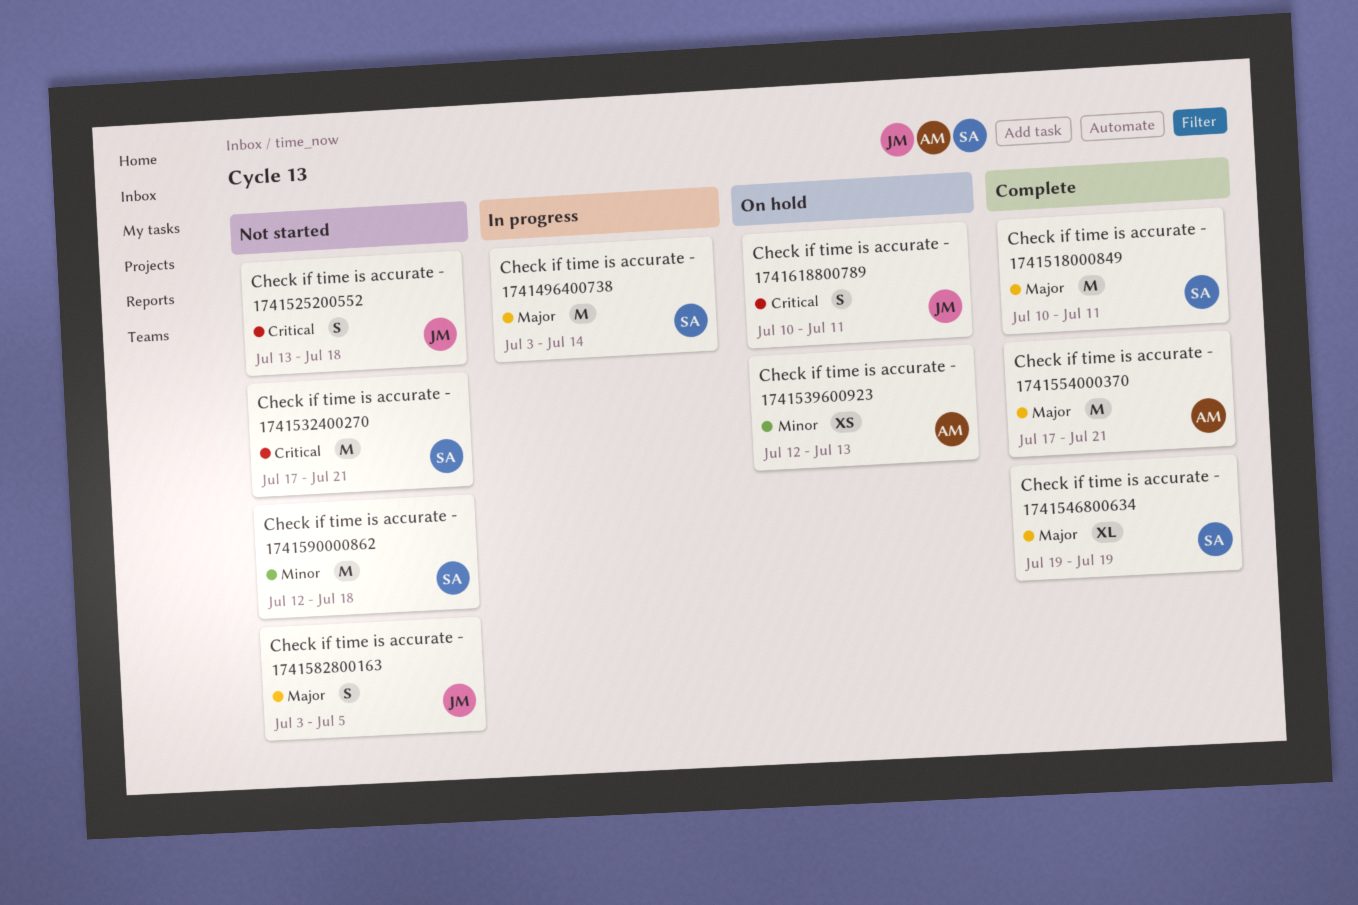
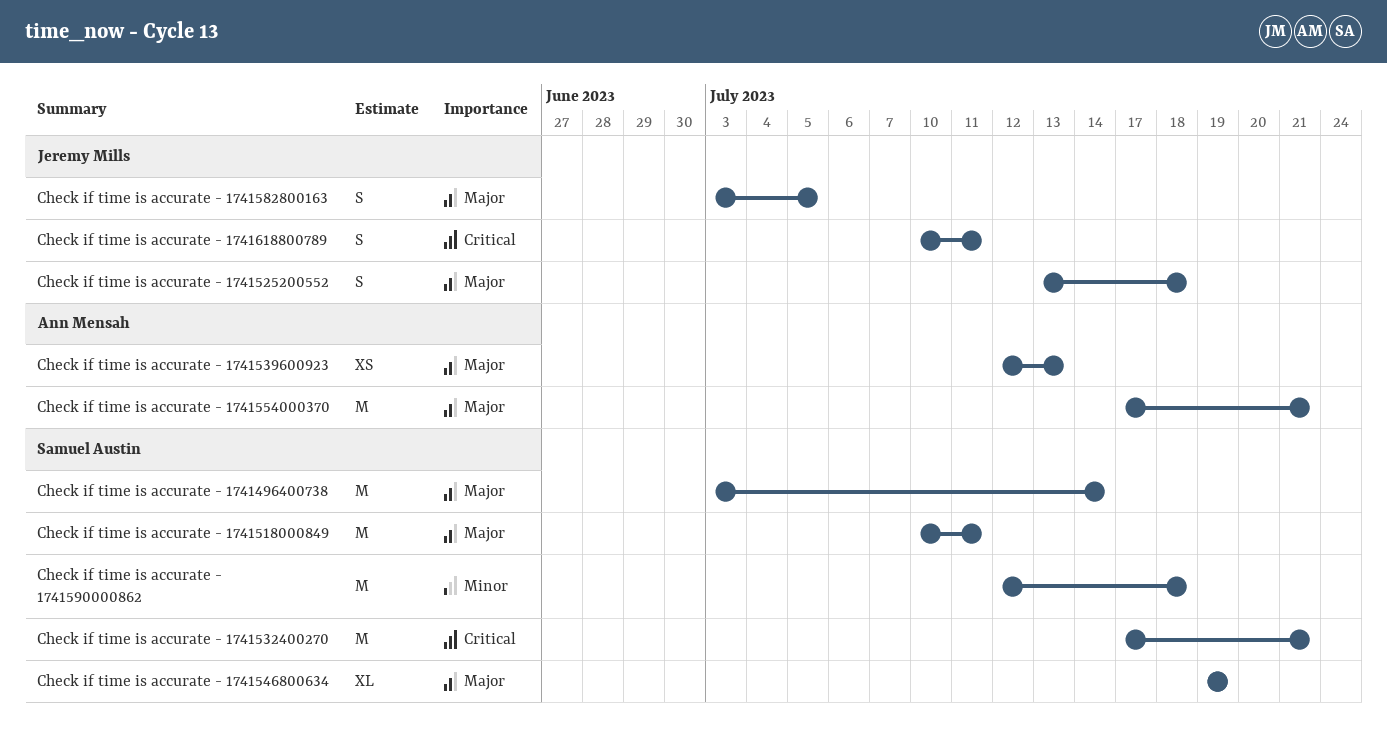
Check if time is accurate - 1741525200552, priority: Critical -> Major
Check if time is accurate - 1741539600923, priority: Minor -> Major

